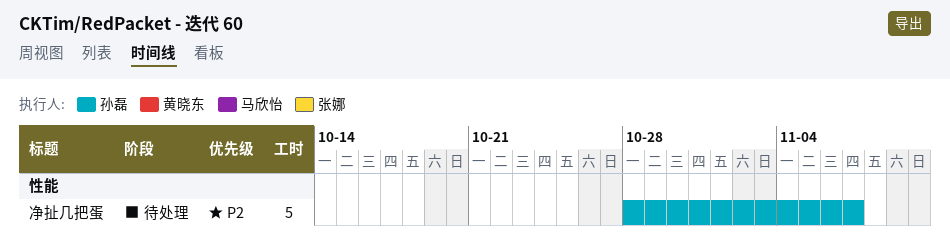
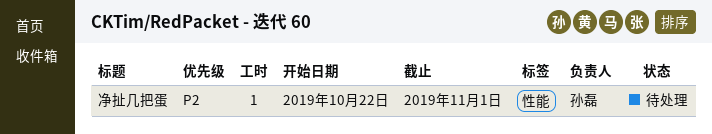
净扯几把蛋, estimate: 5 -> 1
净扯几把蛋, start: Oct 28 -> Oct 22
净扯几把蛋, due: Nov 7 -> Nov 1

